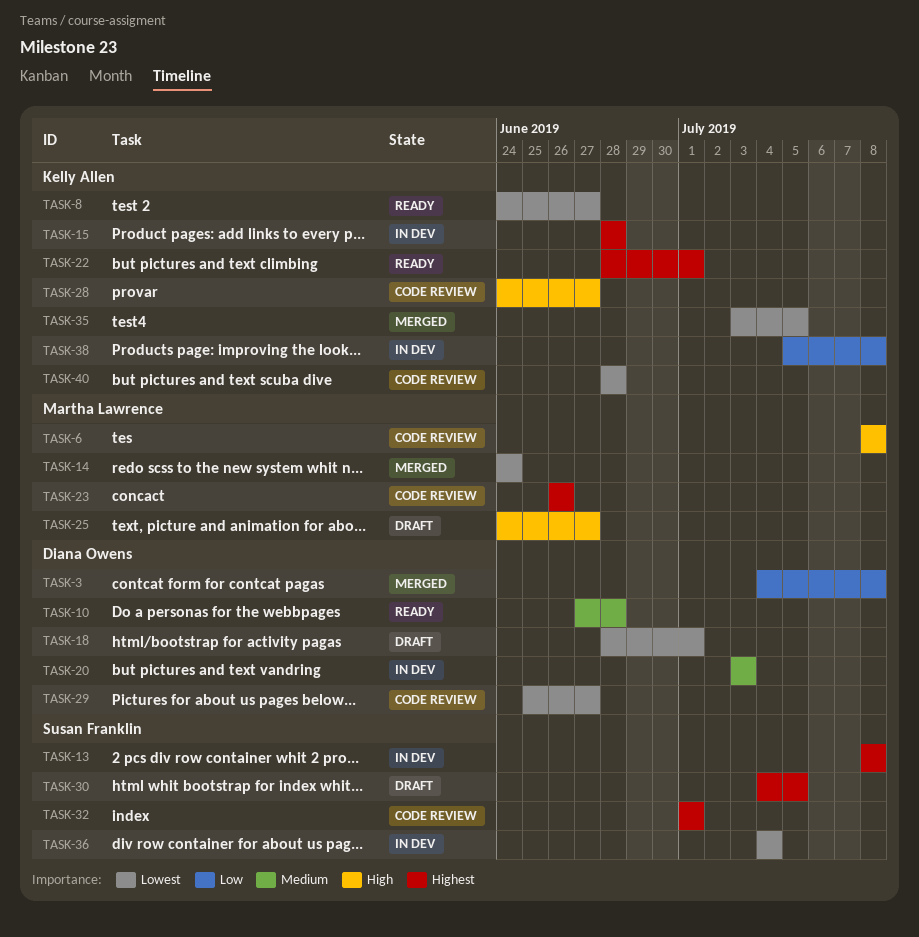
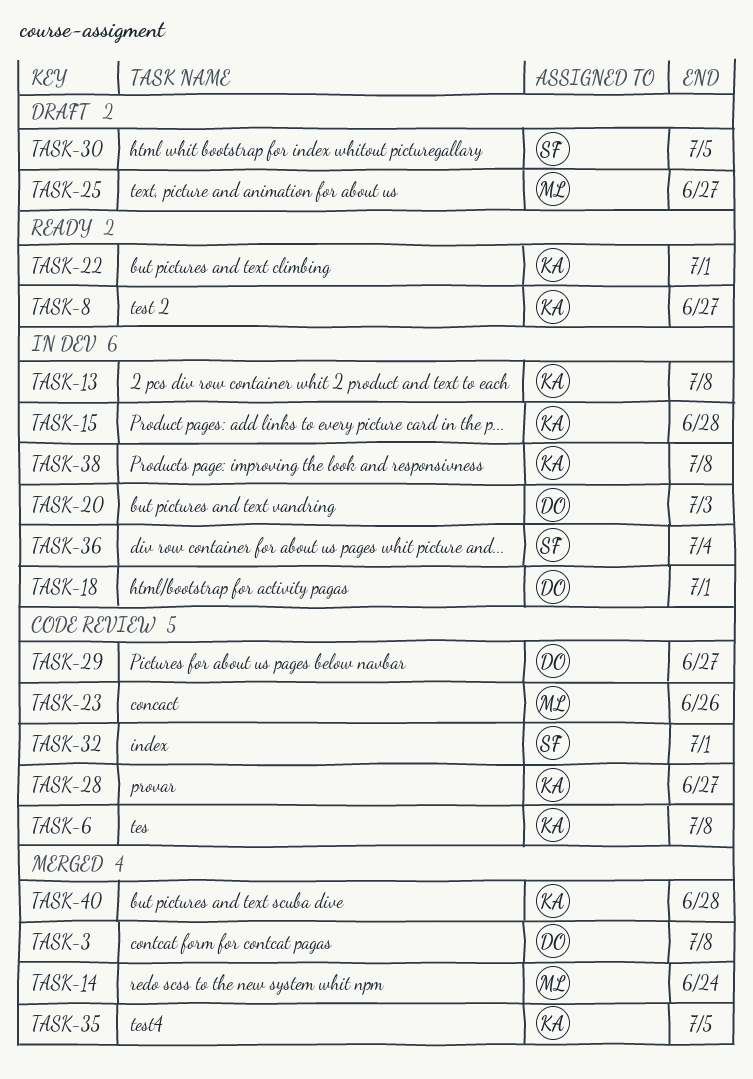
TASK-6, owner: Martha Lawrence -> Kelly Allen
TASK-10: present -> none
TASK-13, owner: Susan Franklin -> Kelly Allen
TASK-18, status: Draft -> In dev
TASK-40, status: Code review -> Merged

